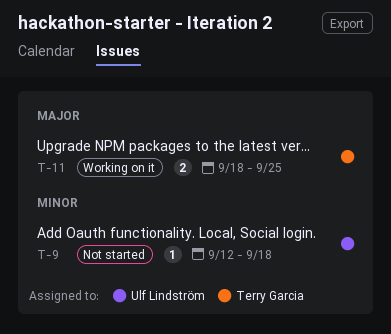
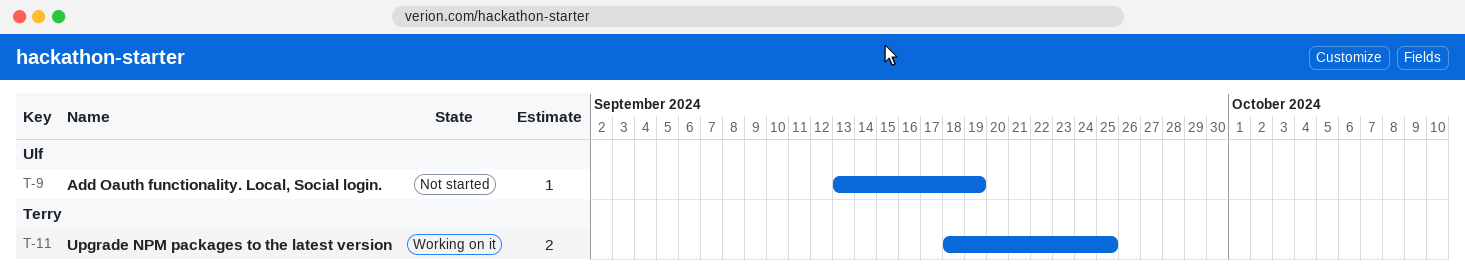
T-9, start: Sep 12 -> Sep 13
T-9, due: Sep 18 -> Sep 19

